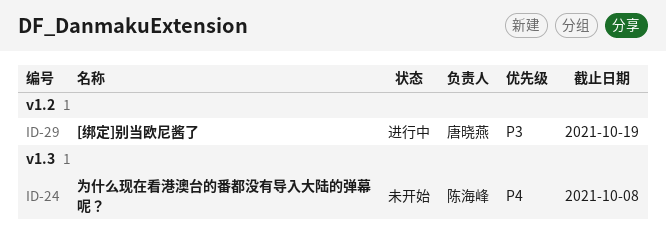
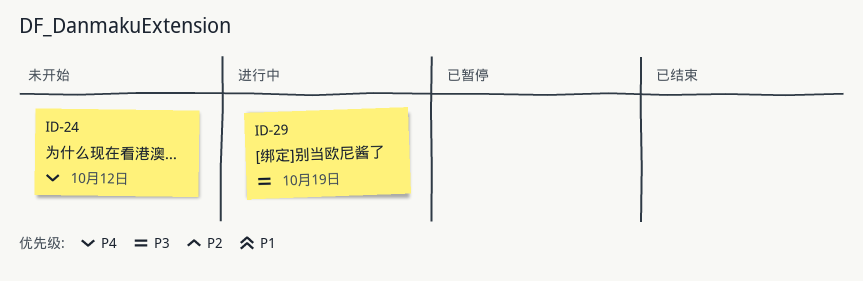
ID-24, due: Oct 8 -> Oct 12

